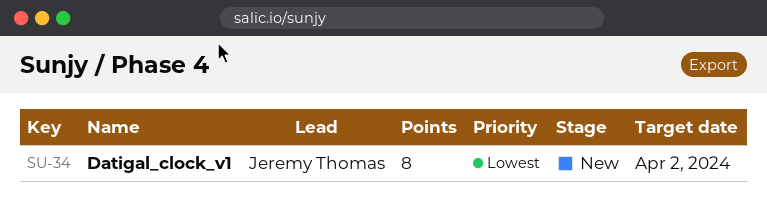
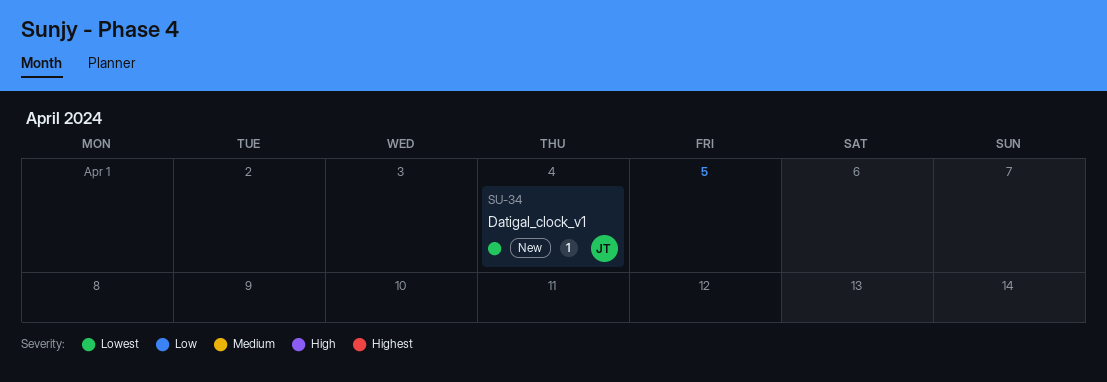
SU-34, estimate: 8 -> 1
SU-34, due: Apr 2 -> Apr 4

